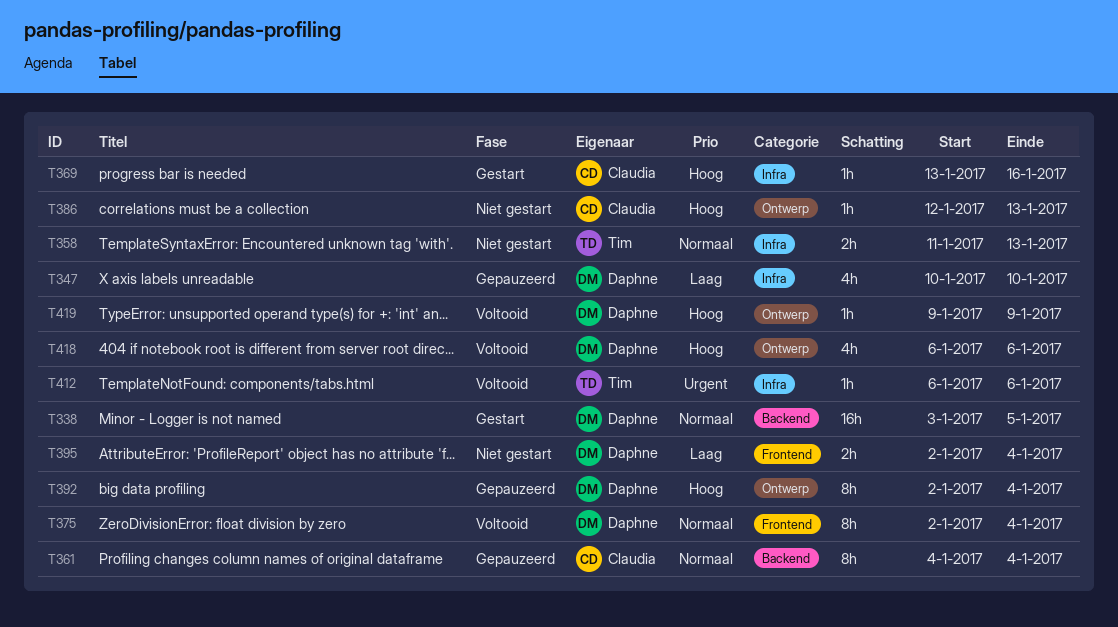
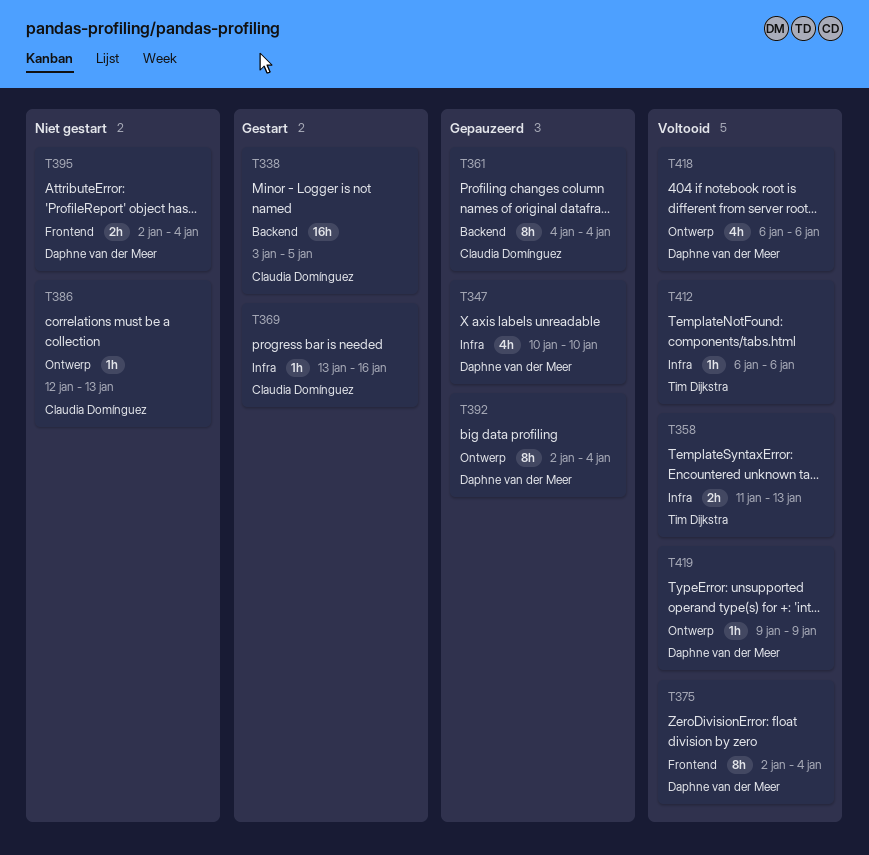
T338, owner: Daphne van der Meer -> Claudia Domínguez
T358, status: Niet gestart -> Voltooid

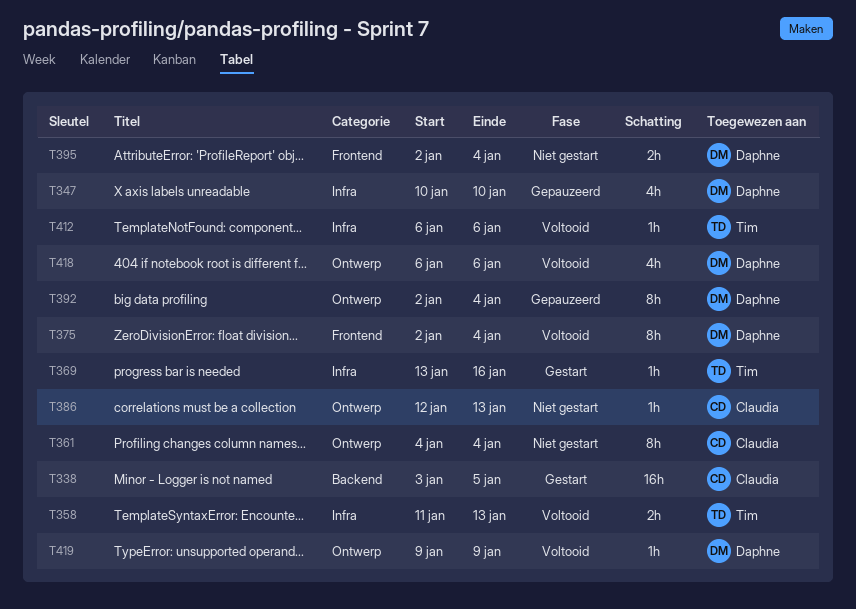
T361, status: Gepauzeerd -> Niet gestart
T361, label: Backend -> Ontwerp
T369, owner: Claudia Domínguez -> Tim Dijkstra

